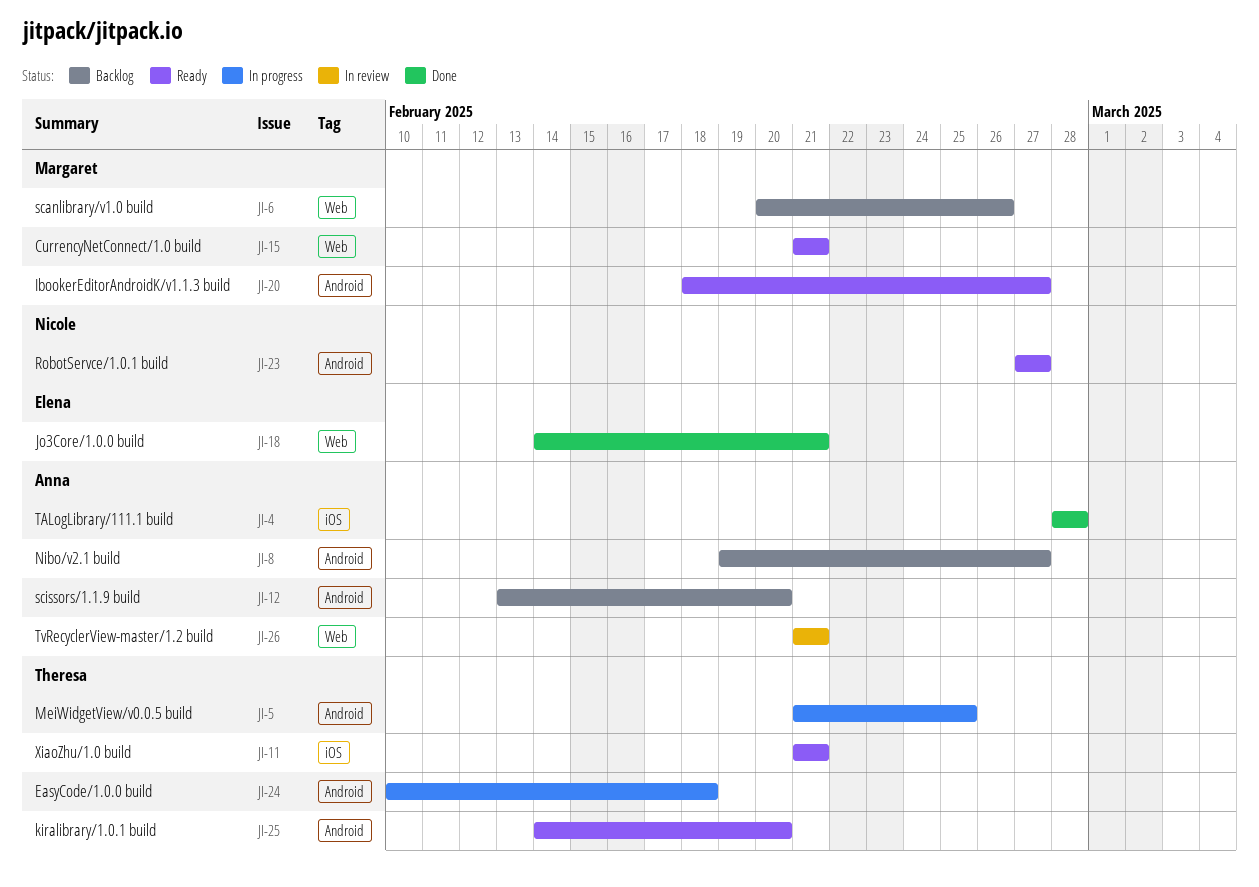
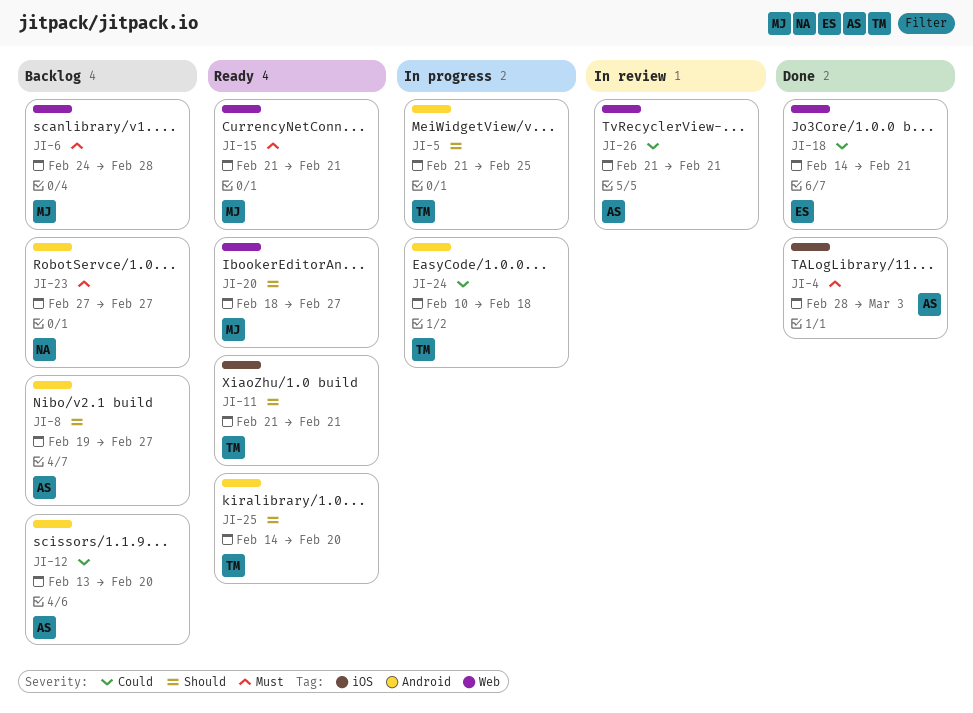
JI-4, due: Feb 28 -> Mar 3
JI-6, start: Feb 20 -> Feb 24
JI-6, due: Feb 26 -> Feb 28
JI-20, label: Android -> Web
JI-23, status: Ready -> Backlog

